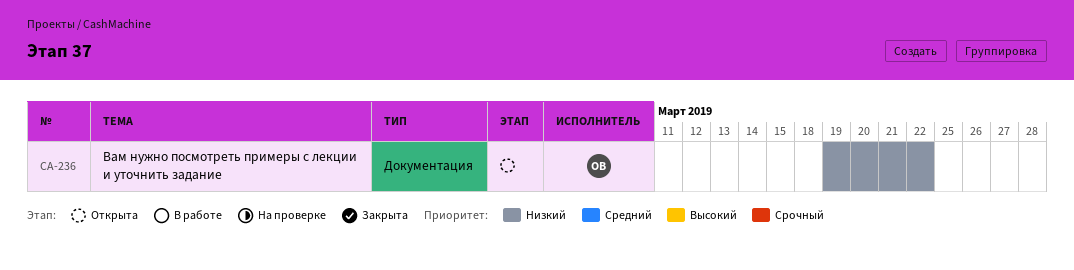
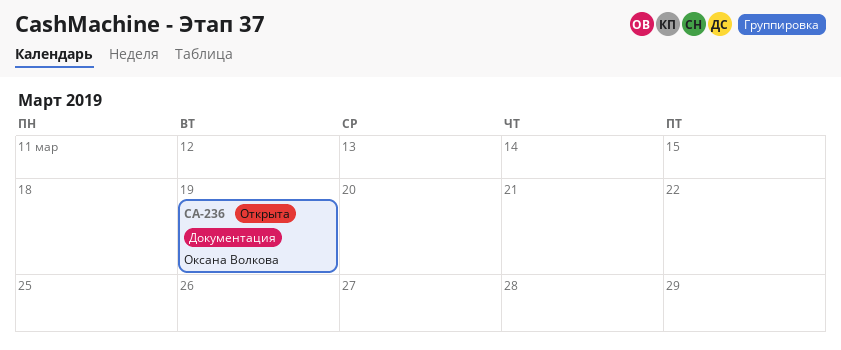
CA-236, due: Mar 22 -> Mar 19

